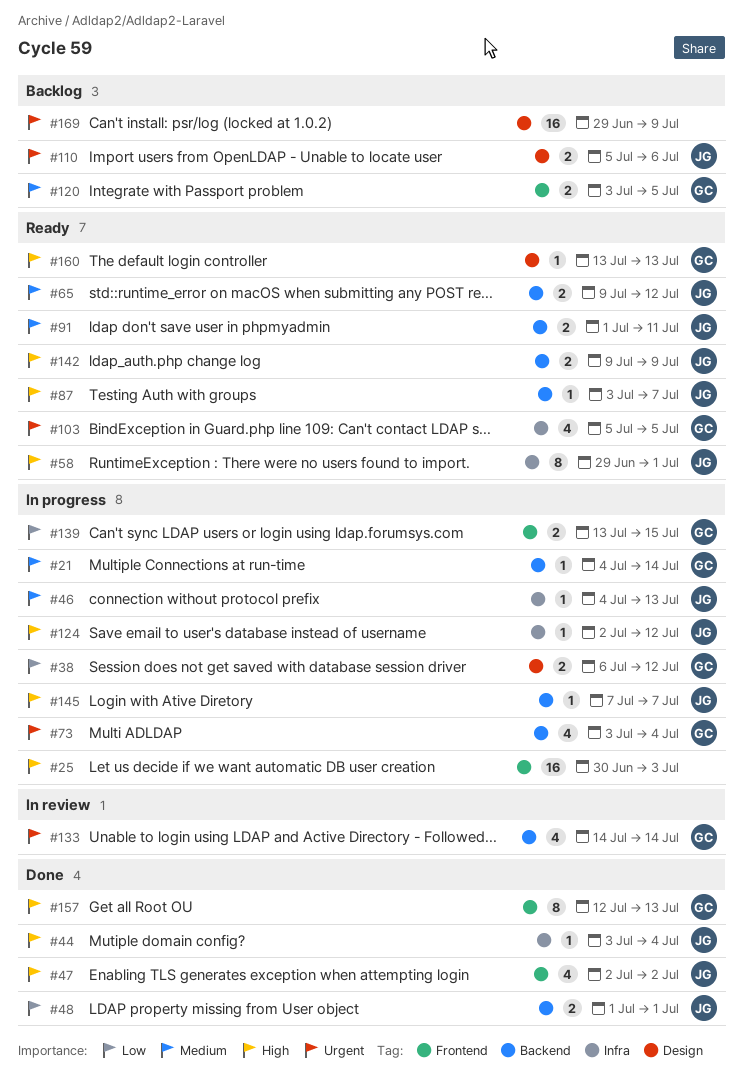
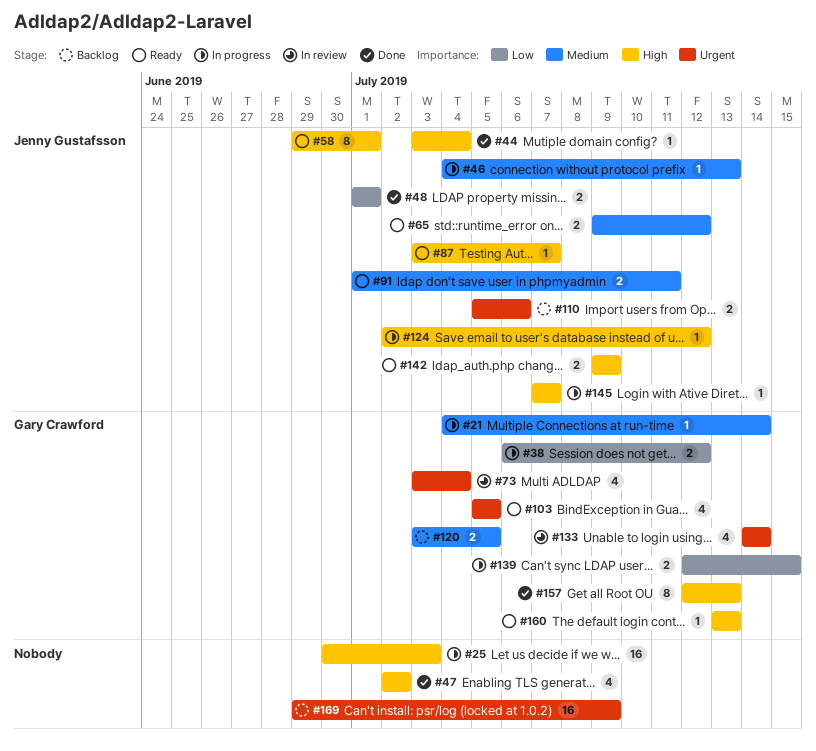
#47, owner: Jenny Gustafsson -> none
#73, status: In progress -> In review
#139, start: Jul 13 -> Jul 12

